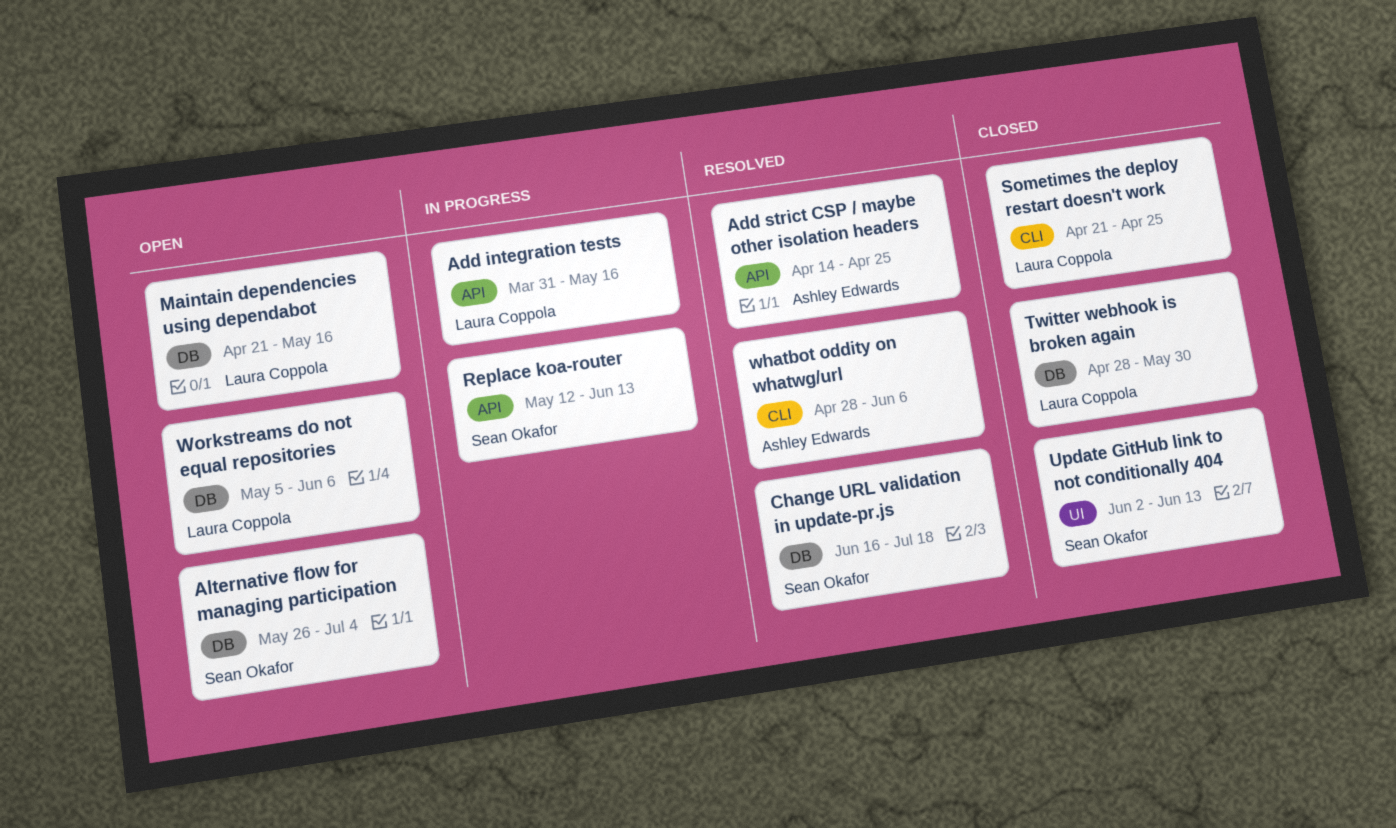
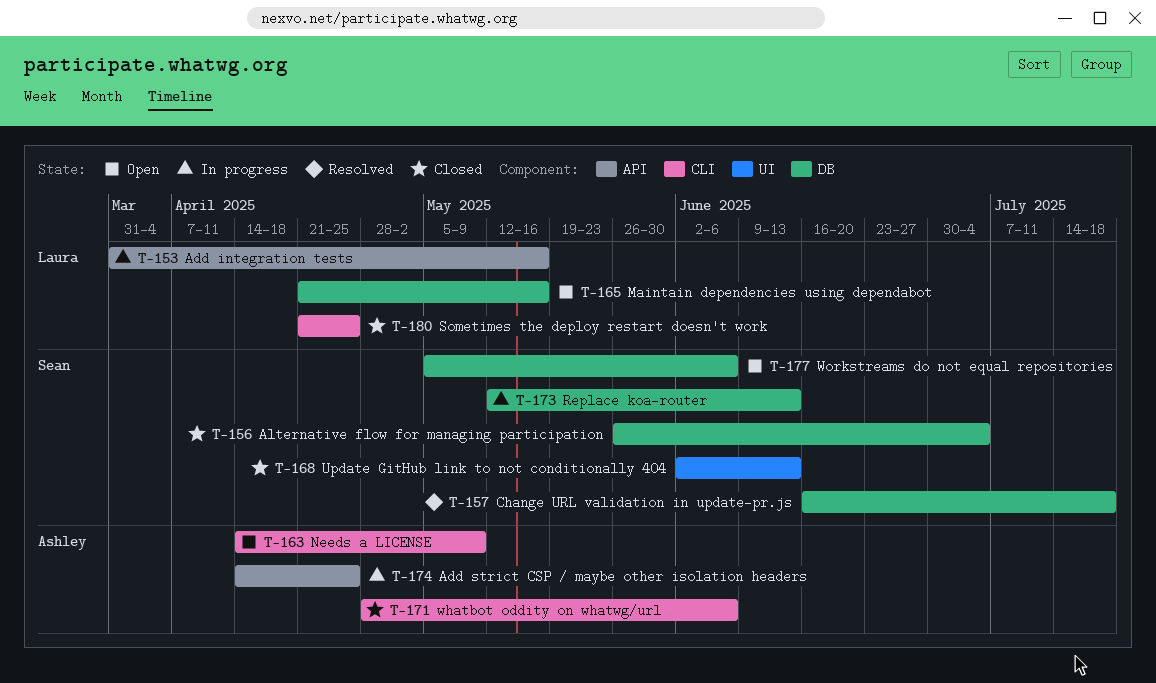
Add strict CSP / maybe other isolation headers, status: Resolved -> In progress
Alternative flow for managing participation, status: Open -> Closed
Needs a LICENSE: none -> present
Replace koa-router, label: API -> DB
Twitter webhook is broken again: present -> none
whatbot oddity on whatwg/url, status: Resolved -> Closed
Workstreams do not equal repositories, owner: Laura Coppola -> Sean Okafor

